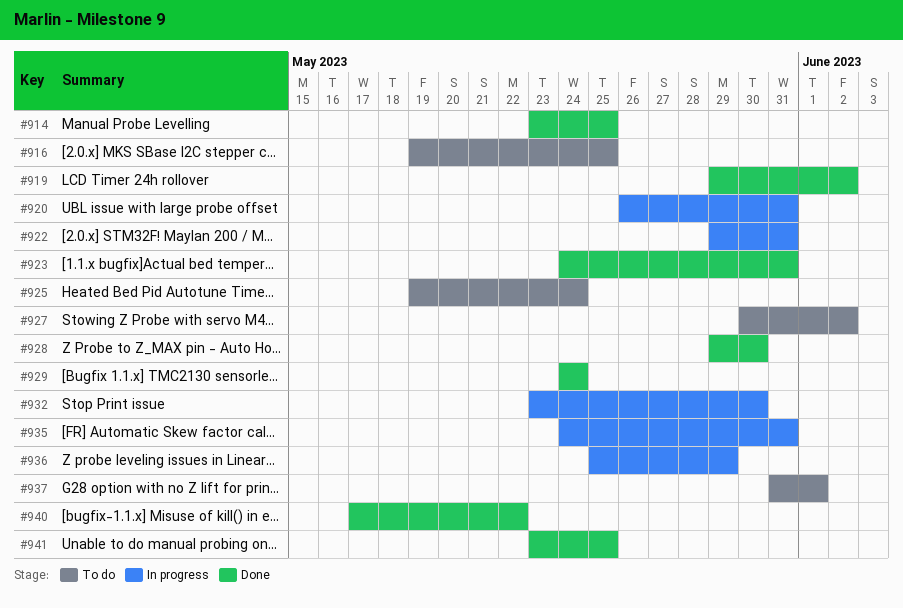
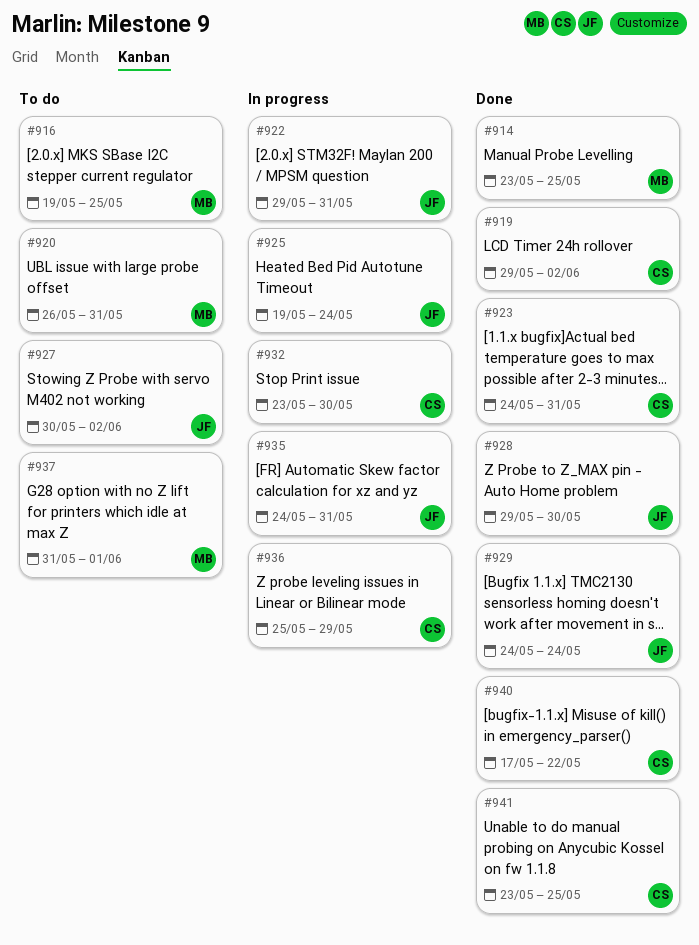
#920, status: In progress -> To do
#925, status: To do -> In progress

